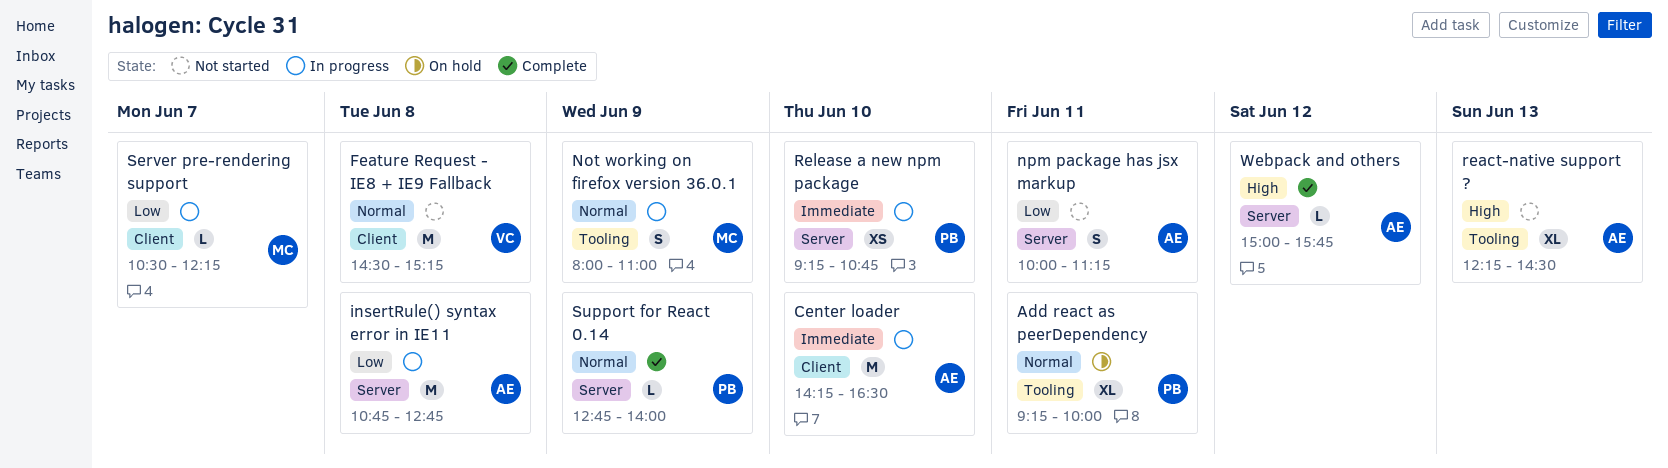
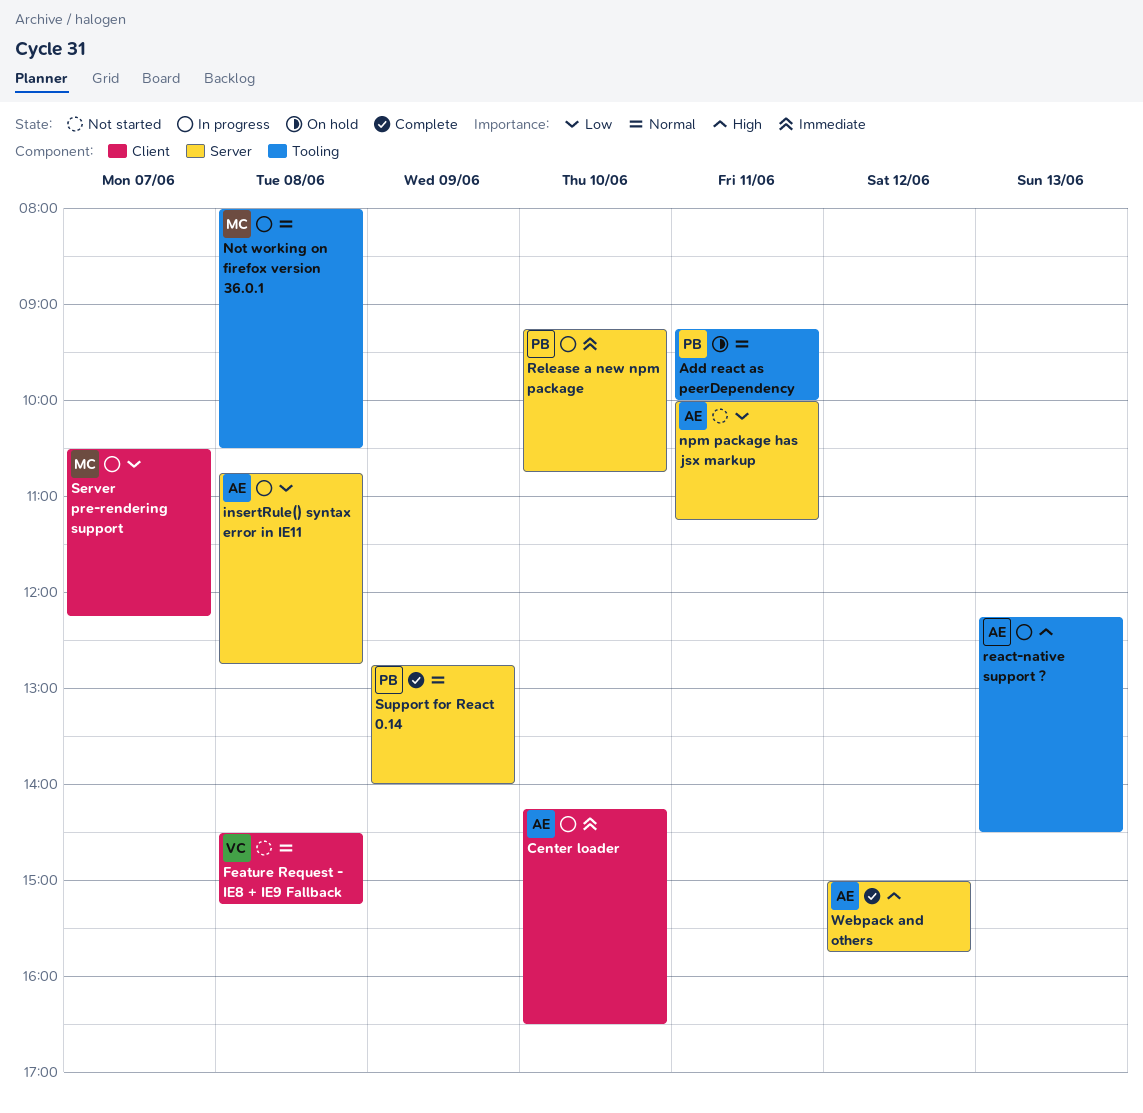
Not working on firefox version 36.0.1, day: Jun 9 -> Jun 8
Not working on firefox version 36.0.1, ends: 11:00 -> 10:30
react-native support ?, status: Not started -> In progress

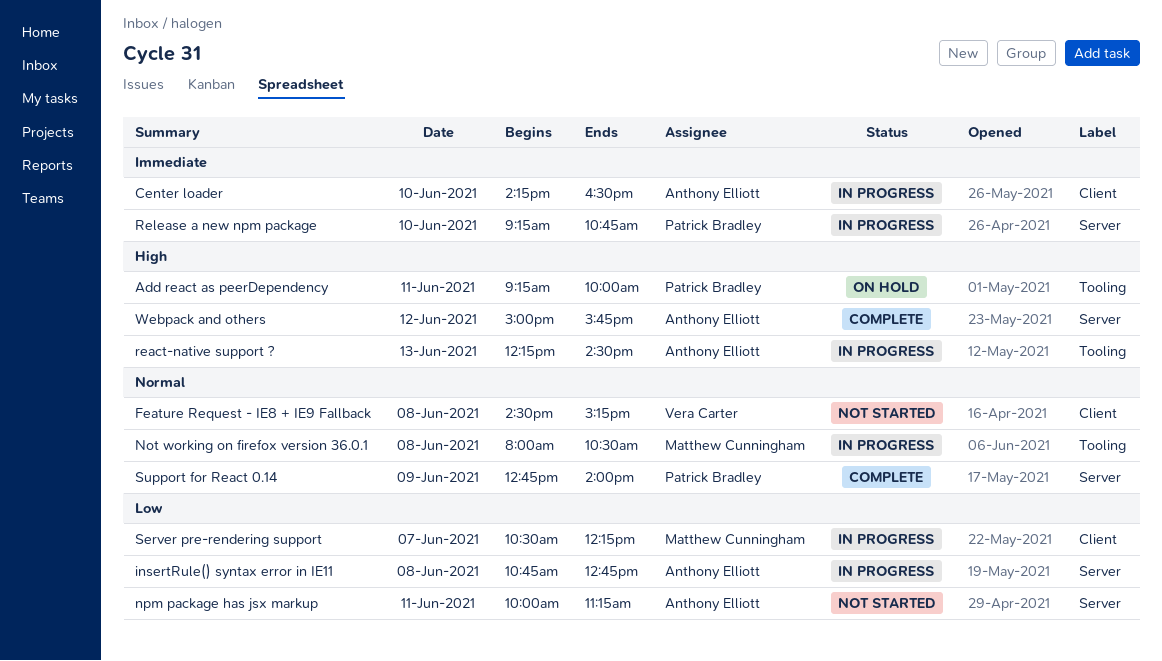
Add react as peerDependency, priority: Normal -> High

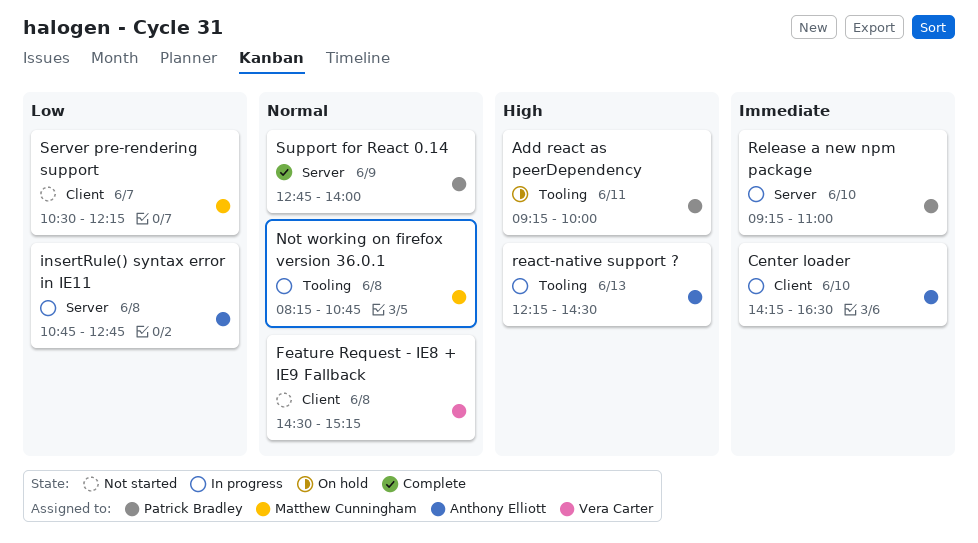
Not working on firefox version 36.0.1, begins: 08:00 -> 08:15
Not working on firefox version 36.0.1, ends: 10:30 -> 10:45
npm package has jsx markup: present -> none
Release a new npm package, ends: 10:45 -> 11:00
Server pre-rendering support, status: In progress -> Not started
Webpack and others: present -> none

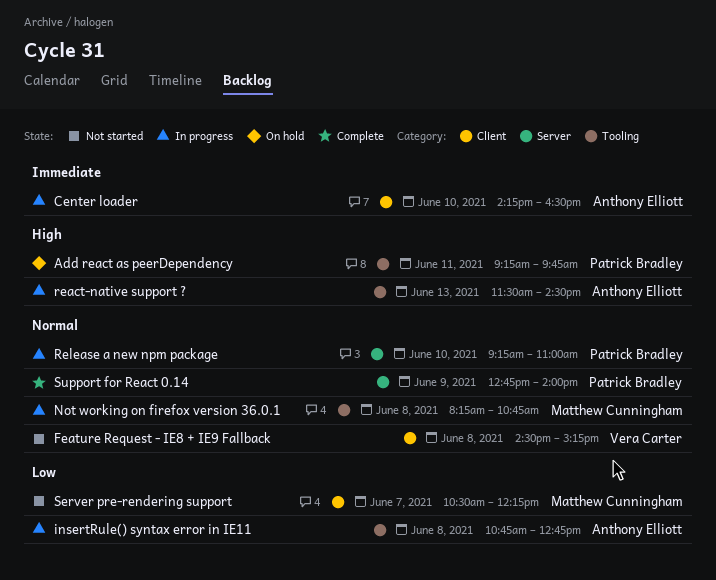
Add react as peerDependency, ends: 10:00 -> 09:45
insertRule() syntax error in IE11, label: Server -> Tooling
react-native support ?, begins: 12:15 -> 11:30
Release a new npm package, priority: Immediate -> Normal

